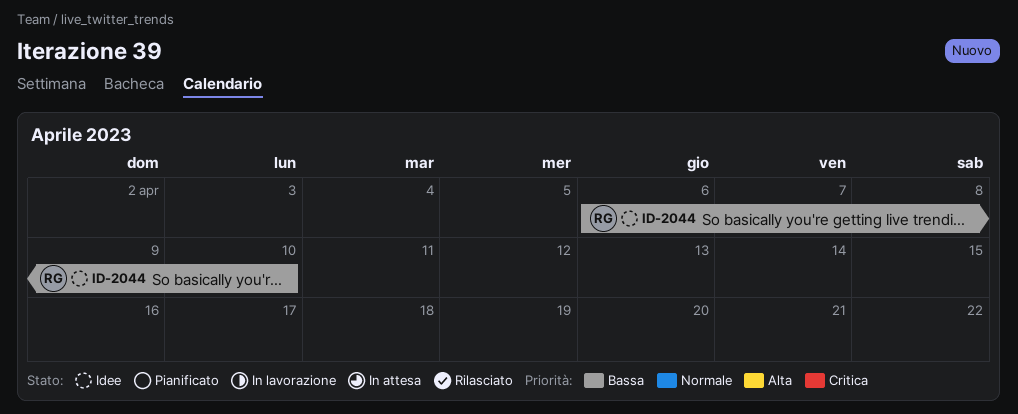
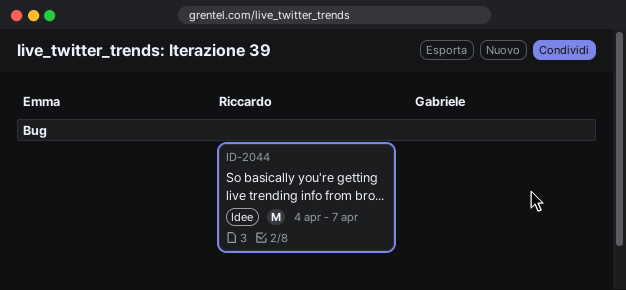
ID-2044, start: Apr 6 -> Apr 4
ID-2044, due: Apr 10 -> Apr 7

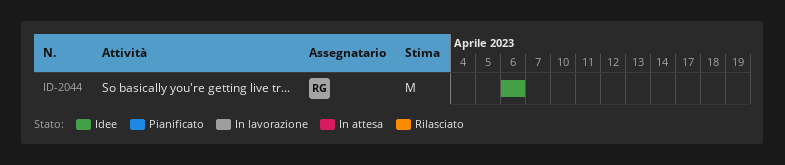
ID-2044, start: Apr 4 -> Apr 6
ID-2044, due: Apr 7 -> Apr 6

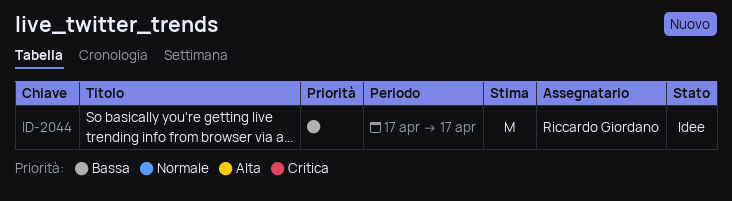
ID-2044, start: Apr 6 -> Apr 17
ID-2044, due: Apr 6 -> Apr 17

